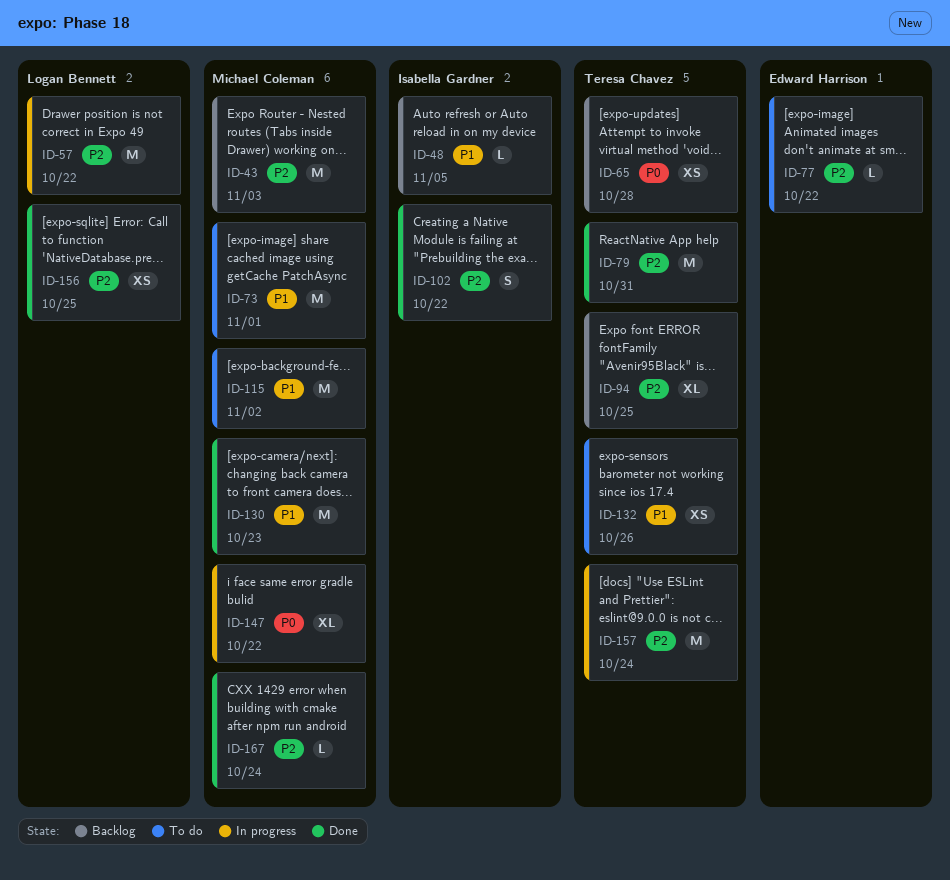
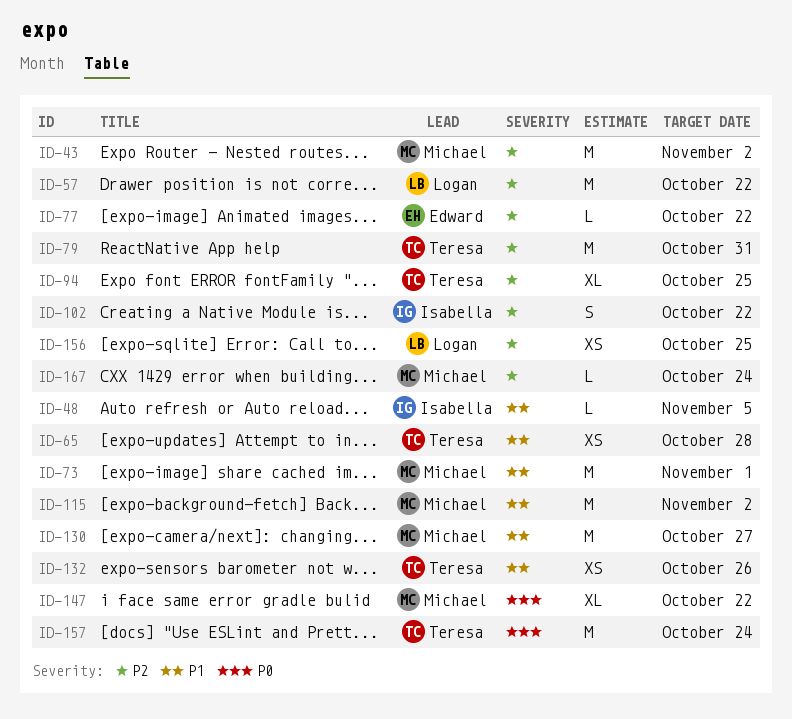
ID-43, due: Nov 3 -> Nov 2
ID-65, priority: P0 -> P1
ID-130, due: Oct 23 -> Oct 27
ID-157, priority: P2 -> P0

